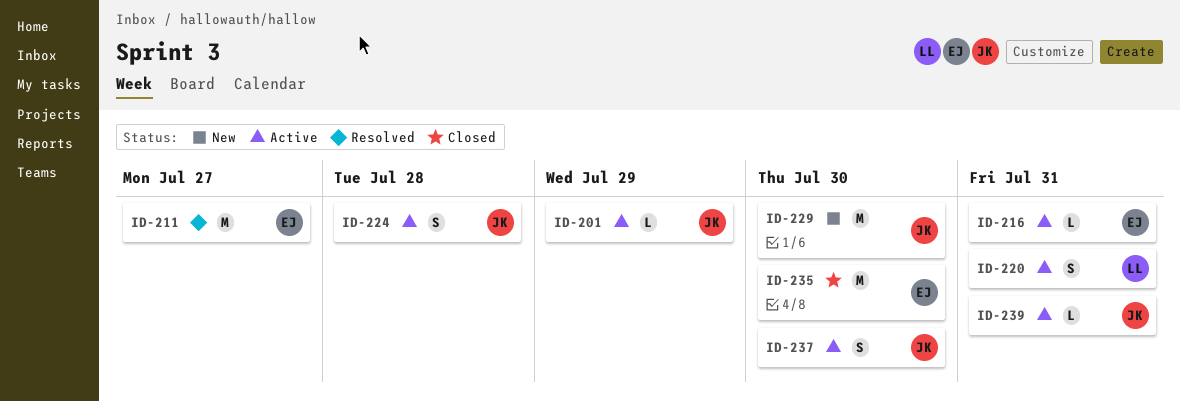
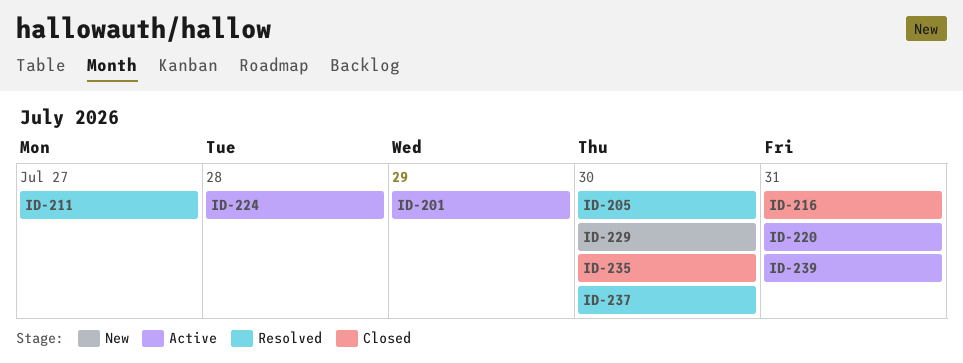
ID-205: none -> present
ID-216, status: Active -> Closed
ID-237, status: Active -> Resolved

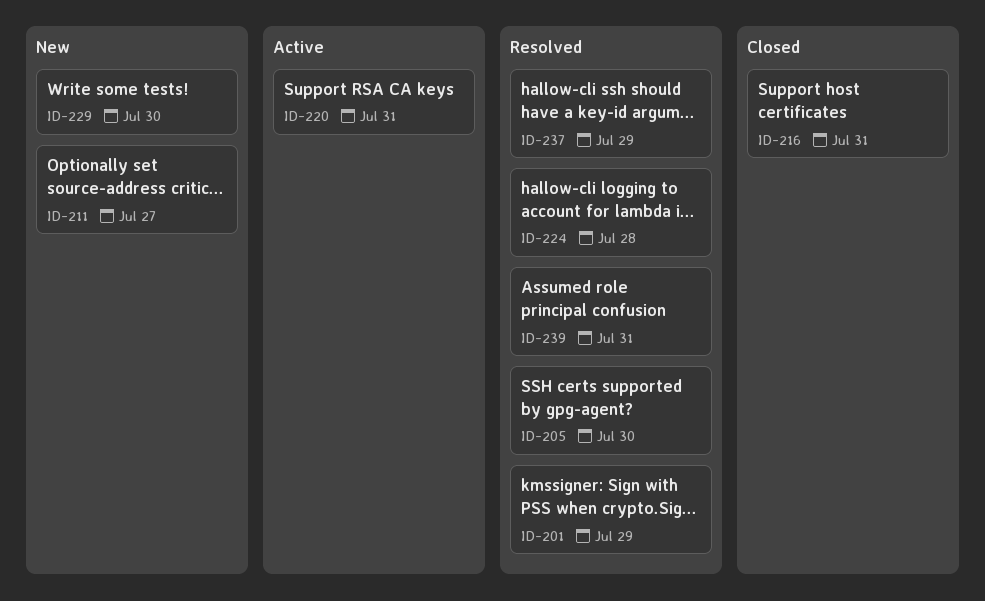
ID-201, status: Active -> Resolved
ID-211, status: Resolved -> New
ID-224, status: Active -> Resolved
ID-235: present -> none
ID-237, due: Jul 30 -> Jul 29
ID-239, status: Active -> Resolved

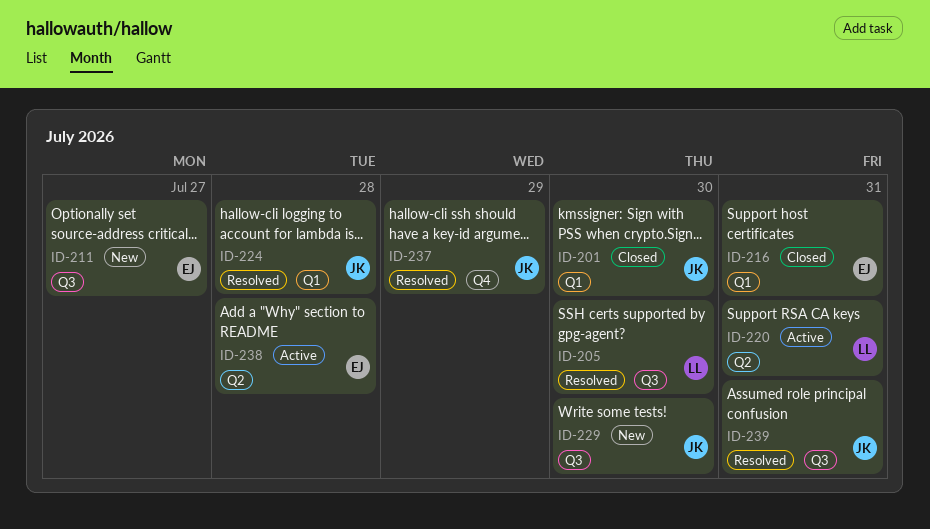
ID-201, status: Resolved -> Closed
ID-201, due: Jul 29 -> Jul 30
ID-238: none -> present

